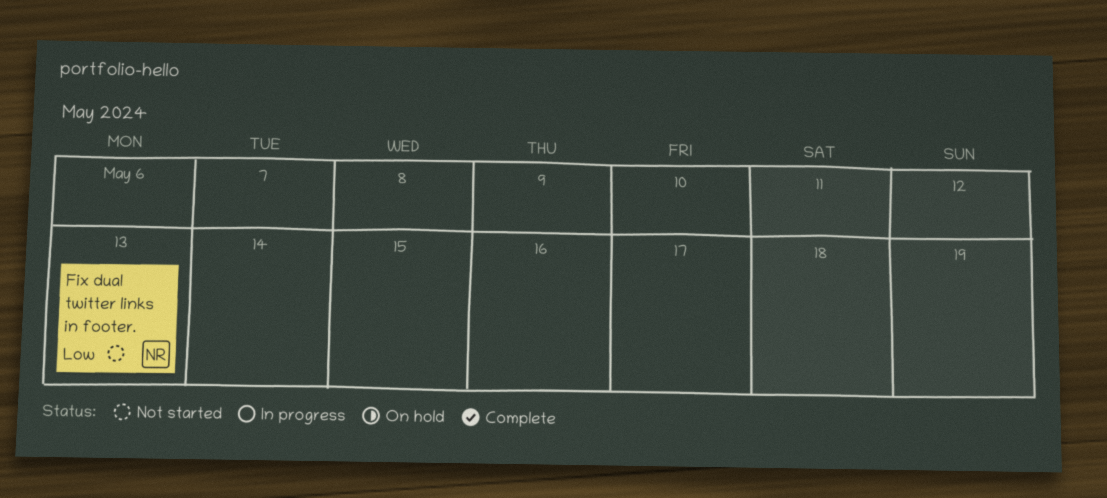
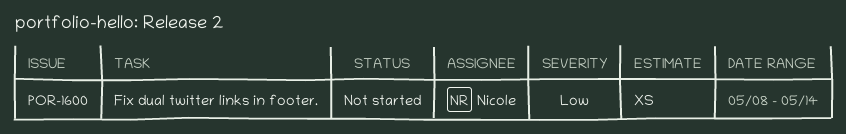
Fix dual twitter links in footer., due: May 13 -> May 14

